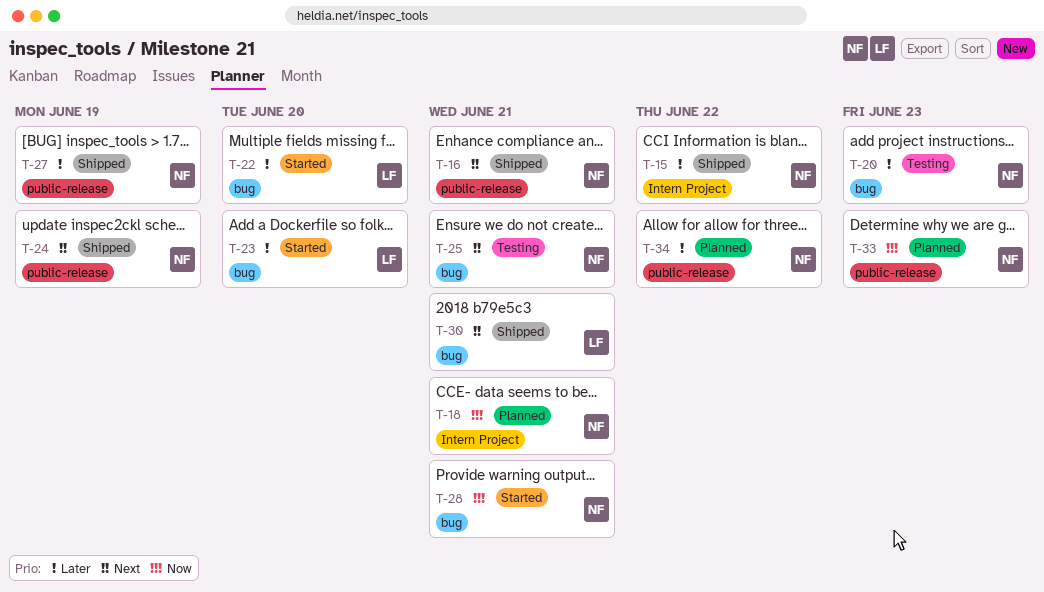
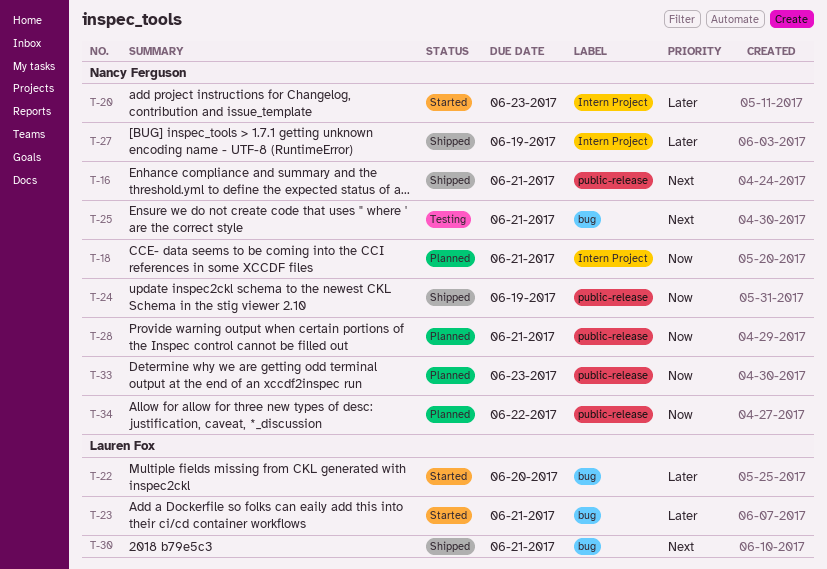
T-15: present -> none
T-20, status: Testing -> Started
T-20, label: bug -> Intern Project
T-23, due: Jun 20 -> Jun 21
T-24, priority: Next -> Now
T-27, label: public-release -> Intern Project
T-28, status: Started -> Planned
T-28, label: bug -> public-release
T-34, priority: Later -> Now

